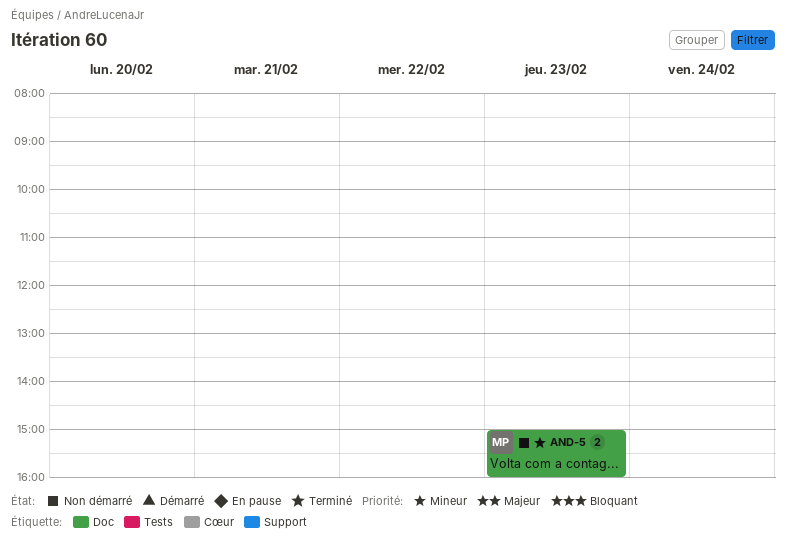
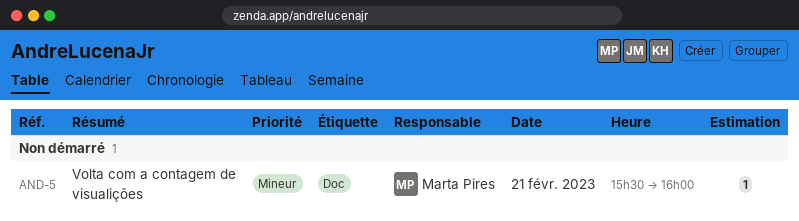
AND-5, estimate: 2 -> 1
AND-5, day: Feb 23 -> Feb 21
AND-5, begins: 15:00 -> 15:30

